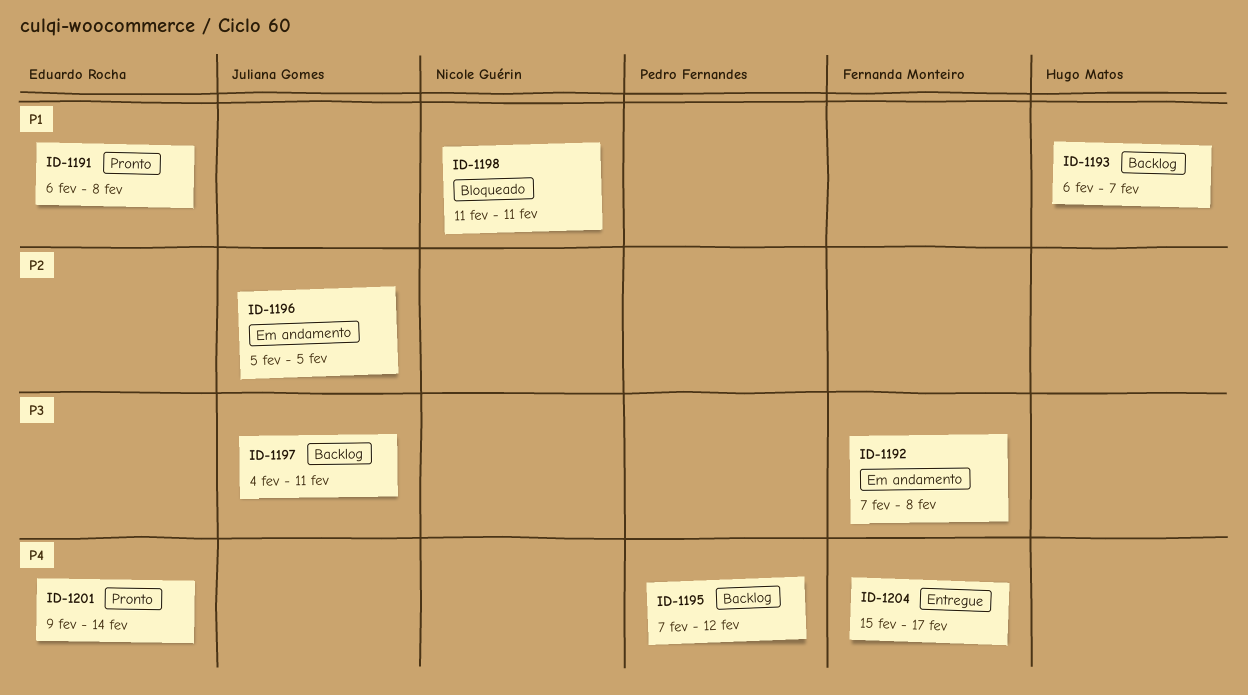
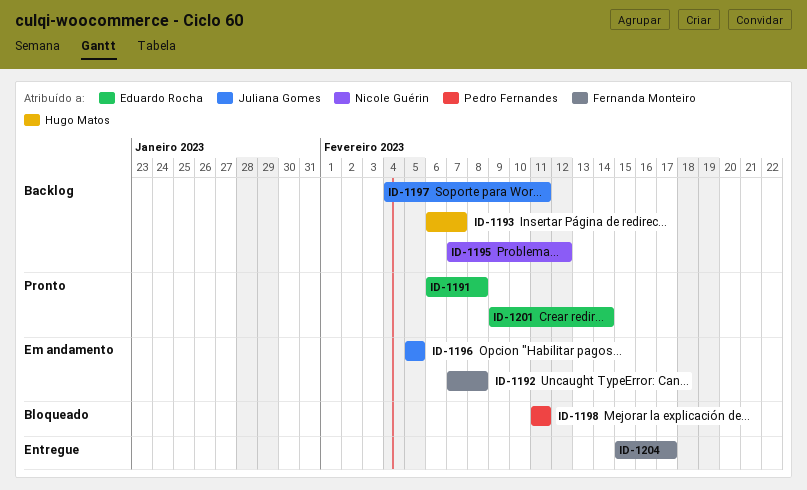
ID-1195, owner: Pedro Fernandes -> Nicole Guérin
ID-1198, owner: Nicole Guérin -> Pedro Fernandes

